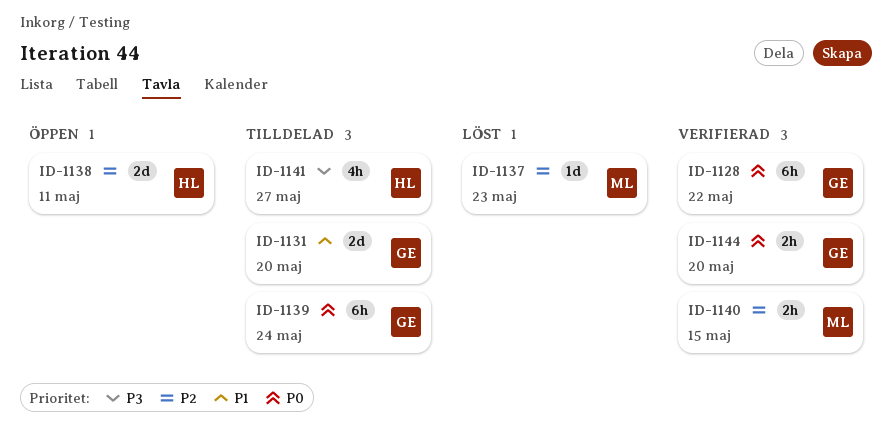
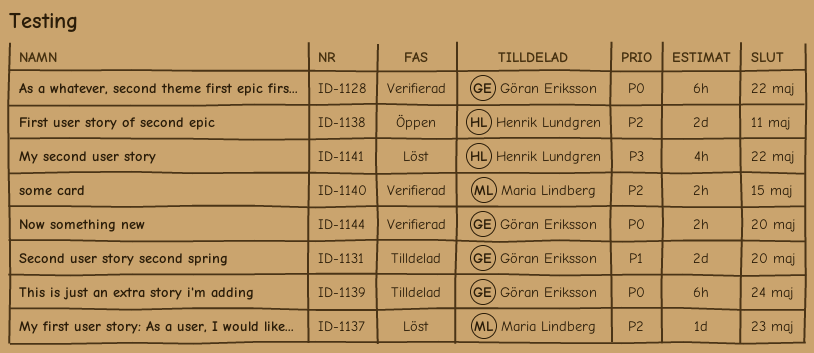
ID-1141, status: Tilldelad -> Löst
ID-1141, due: May 27 -> May 22

